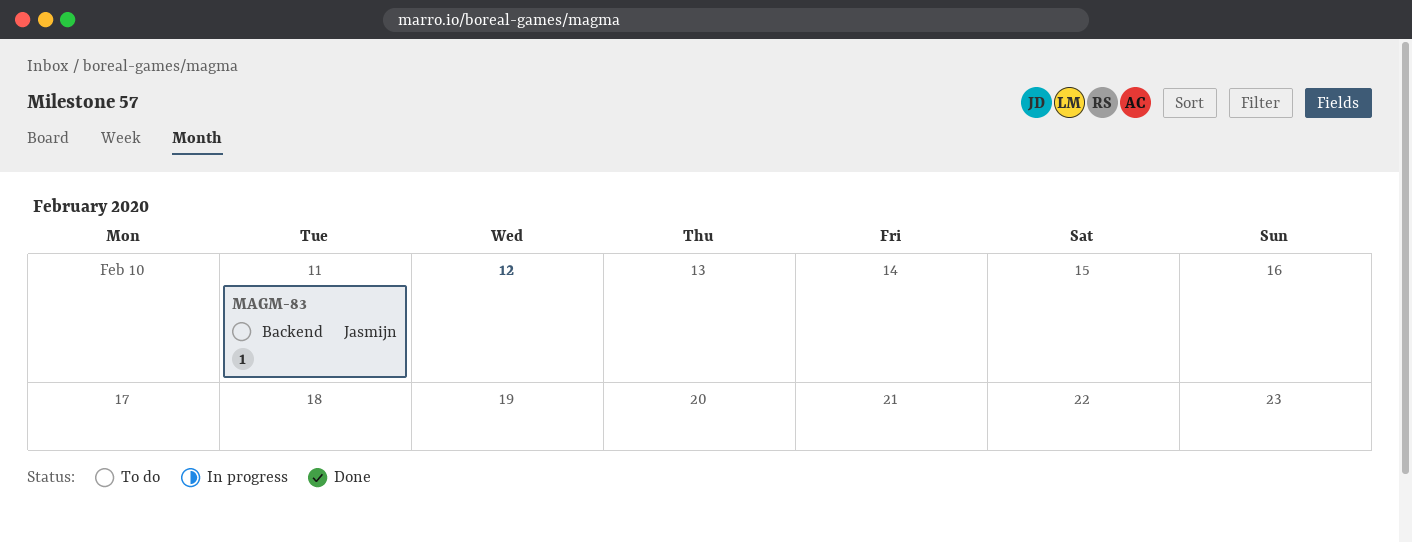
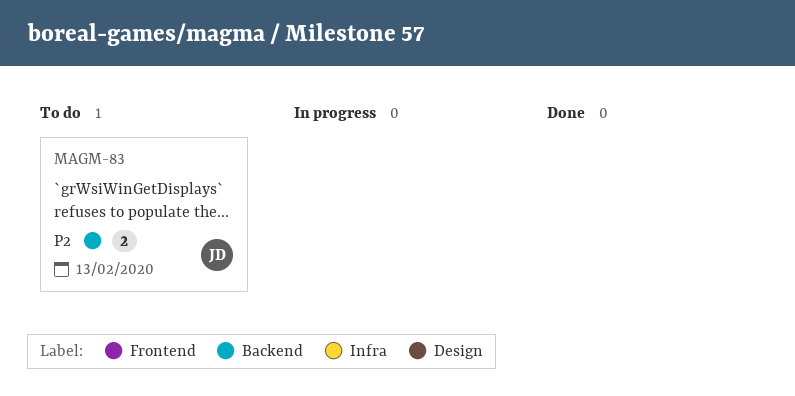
MAGM-83, estimate: 1 -> 2
MAGM-83, due: Feb 11 -> Feb 13

